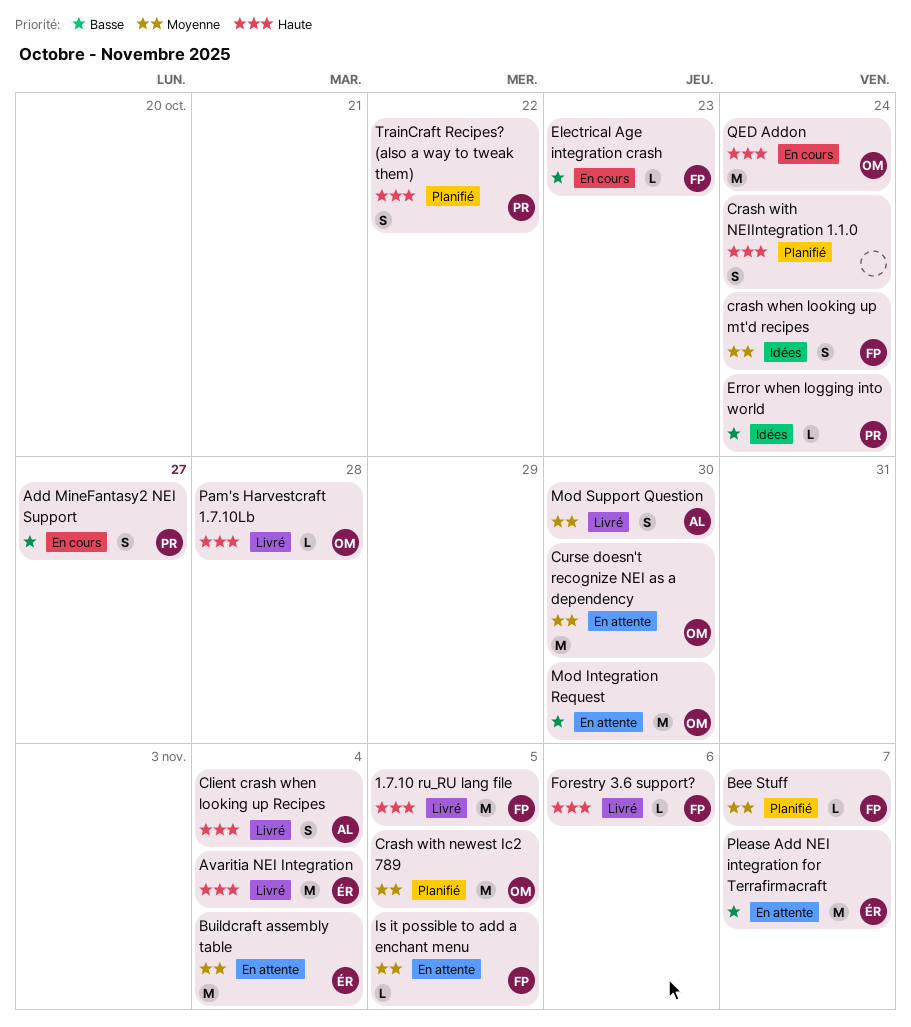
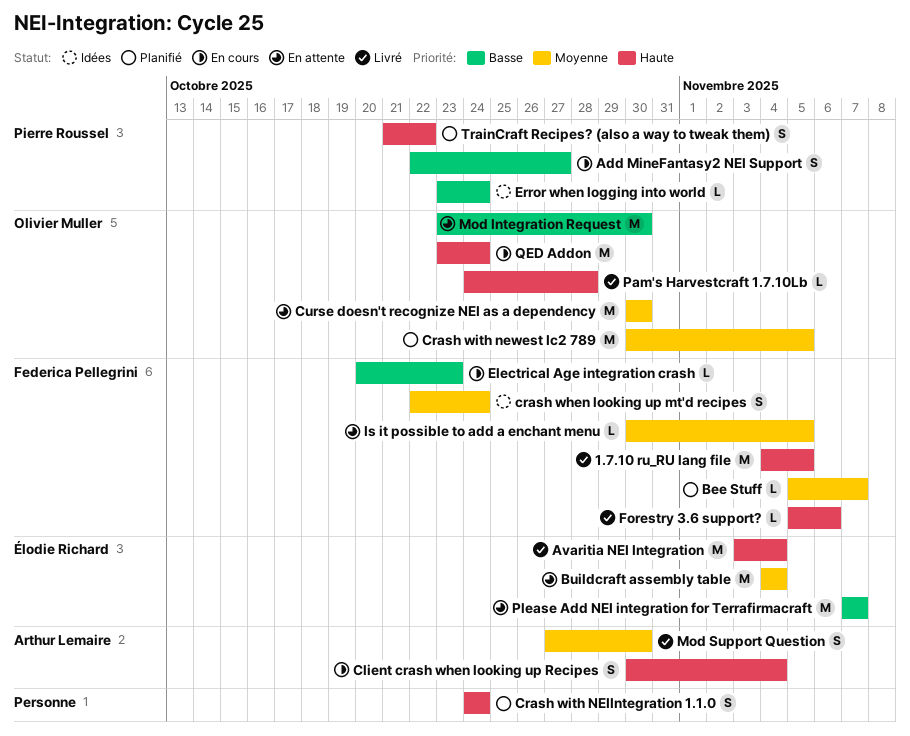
Client crash when looking up Recipes, status: Livré -> En cours

